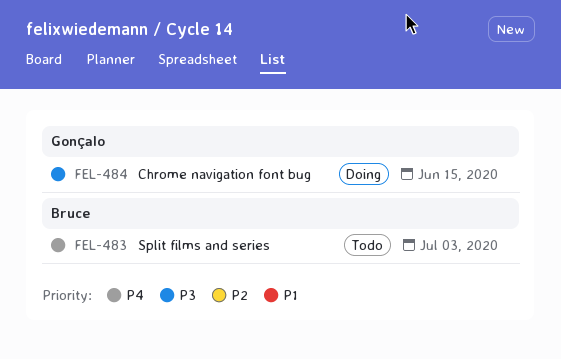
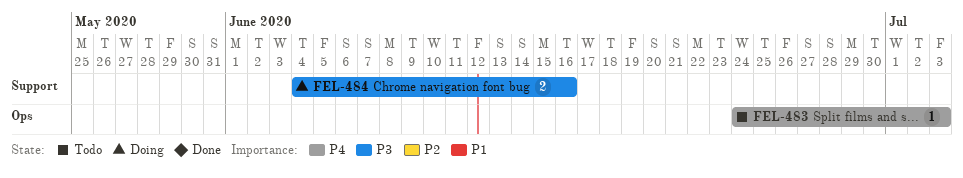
FEL-484, due: Jun 15 -> Jun 16

